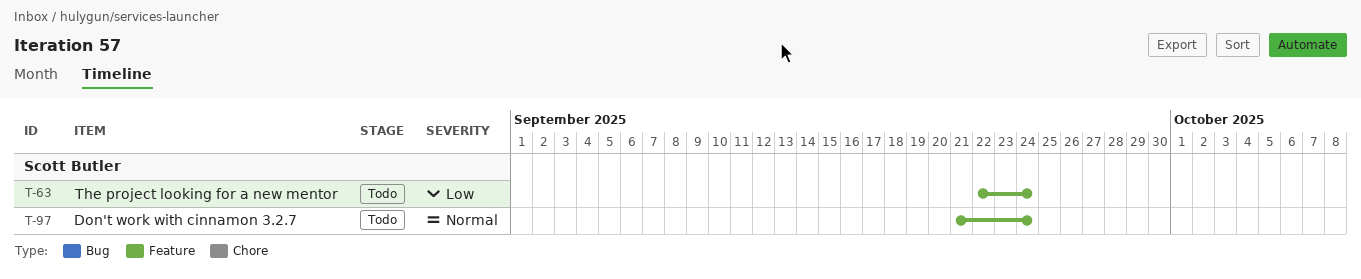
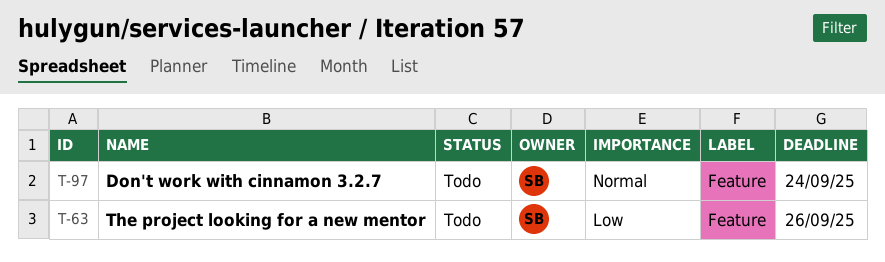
T-63, due: Sep 24 -> Sep 26

